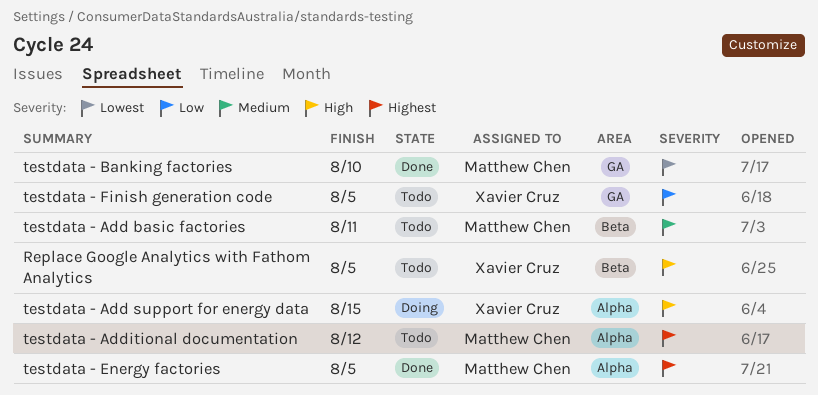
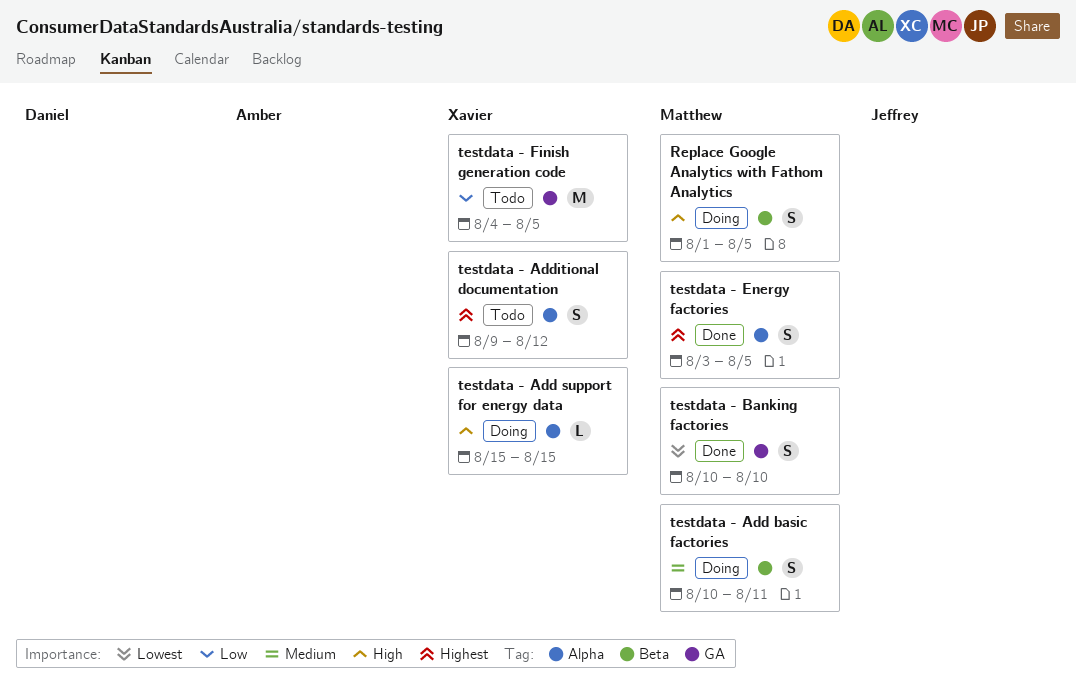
Replace Google Analytics with Fathom Analytics, status: Todo -> Doing
Replace Google Analytics with Fathom Analytics, owner: Xavier Cruz -> Matthew Chen
testdata - Add basic factories, status: Todo -> Doing
testdata - Additional documentation, owner: Matthew Chen -> Xavier Cruz

